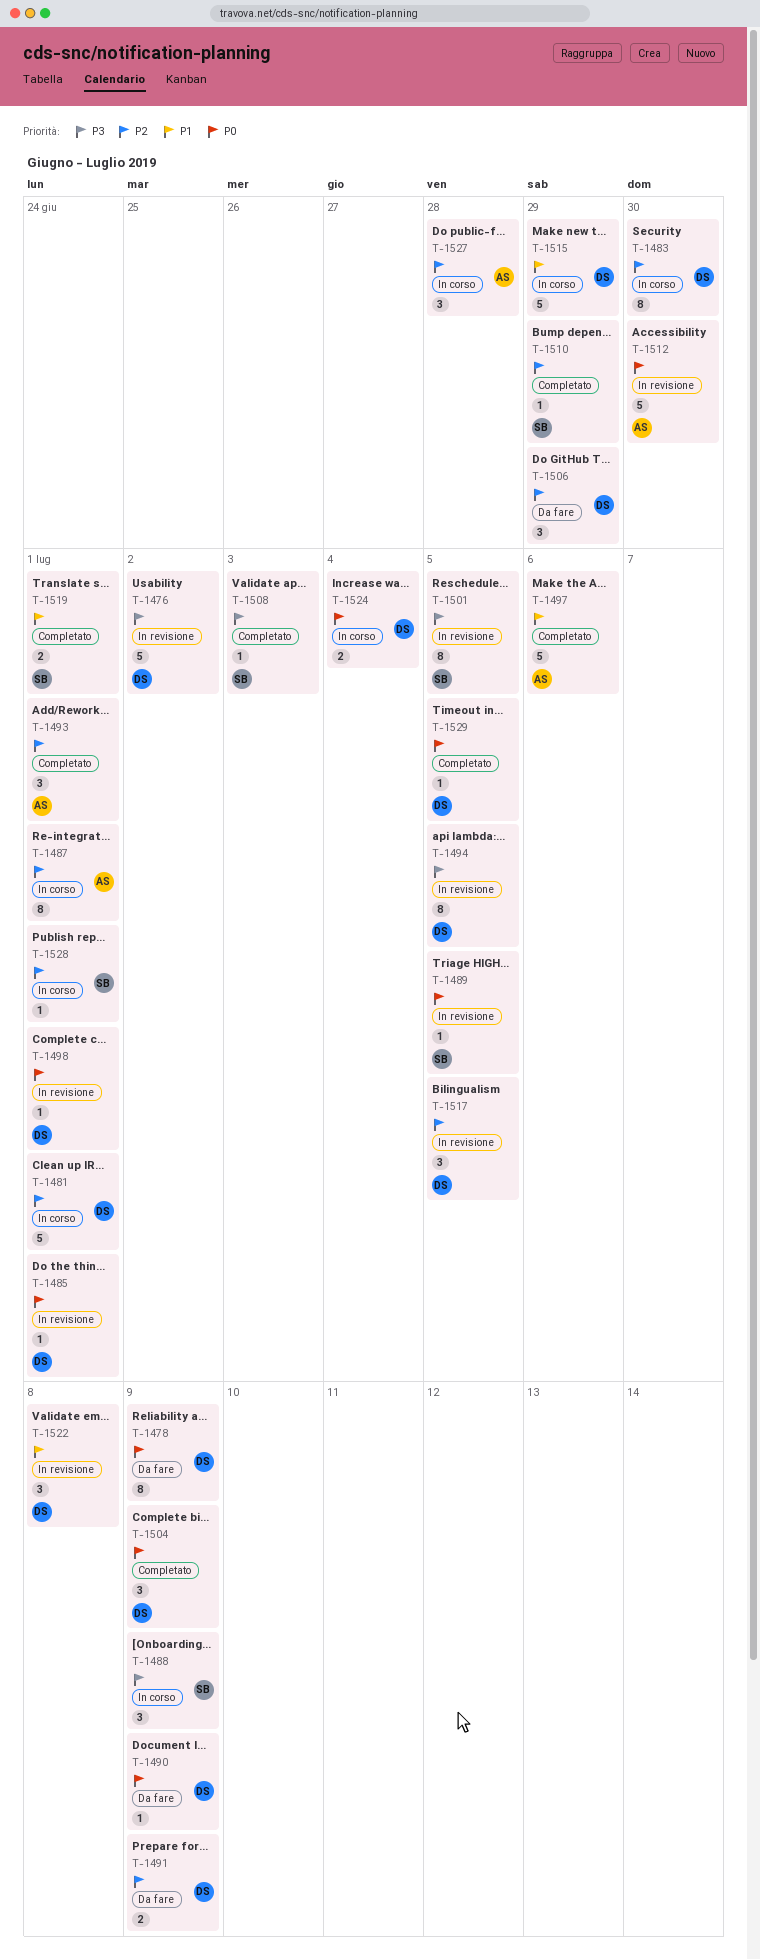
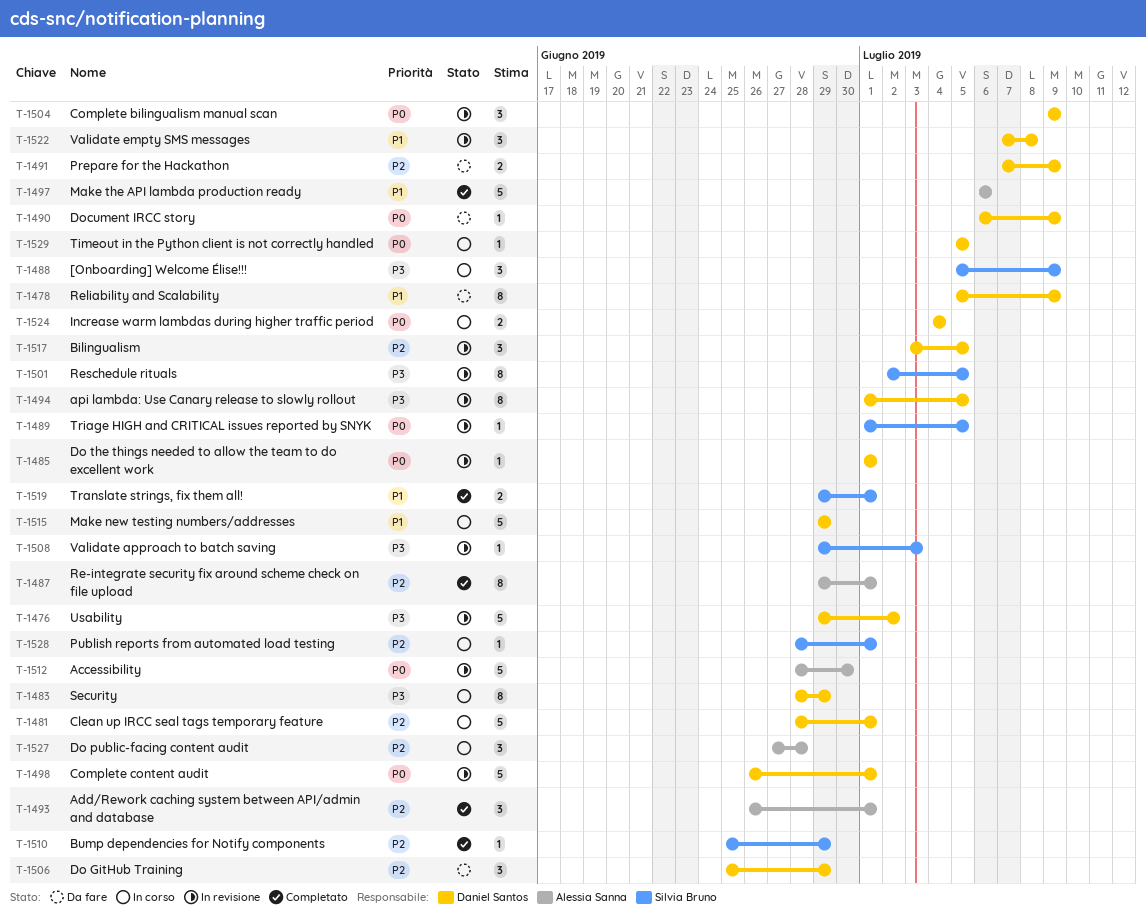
T-1478, priority: P0 -> P1
T-1483, priority: P2 -> P3
T-1483, due: Jun 30 -> Jun 29
T-1487, status: In corso -> Completato
T-1498, estimate: 1 -> 5
T-1504, status: Completato -> In revisione
T-1508, status: Completato -> In revisione
T-1529, status: Completato -> In corso

